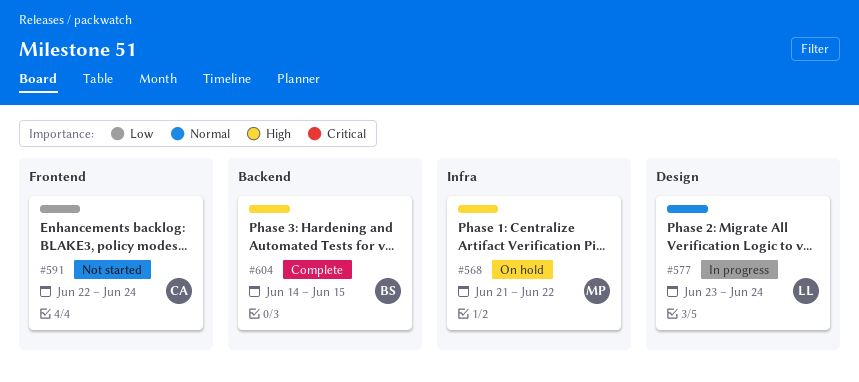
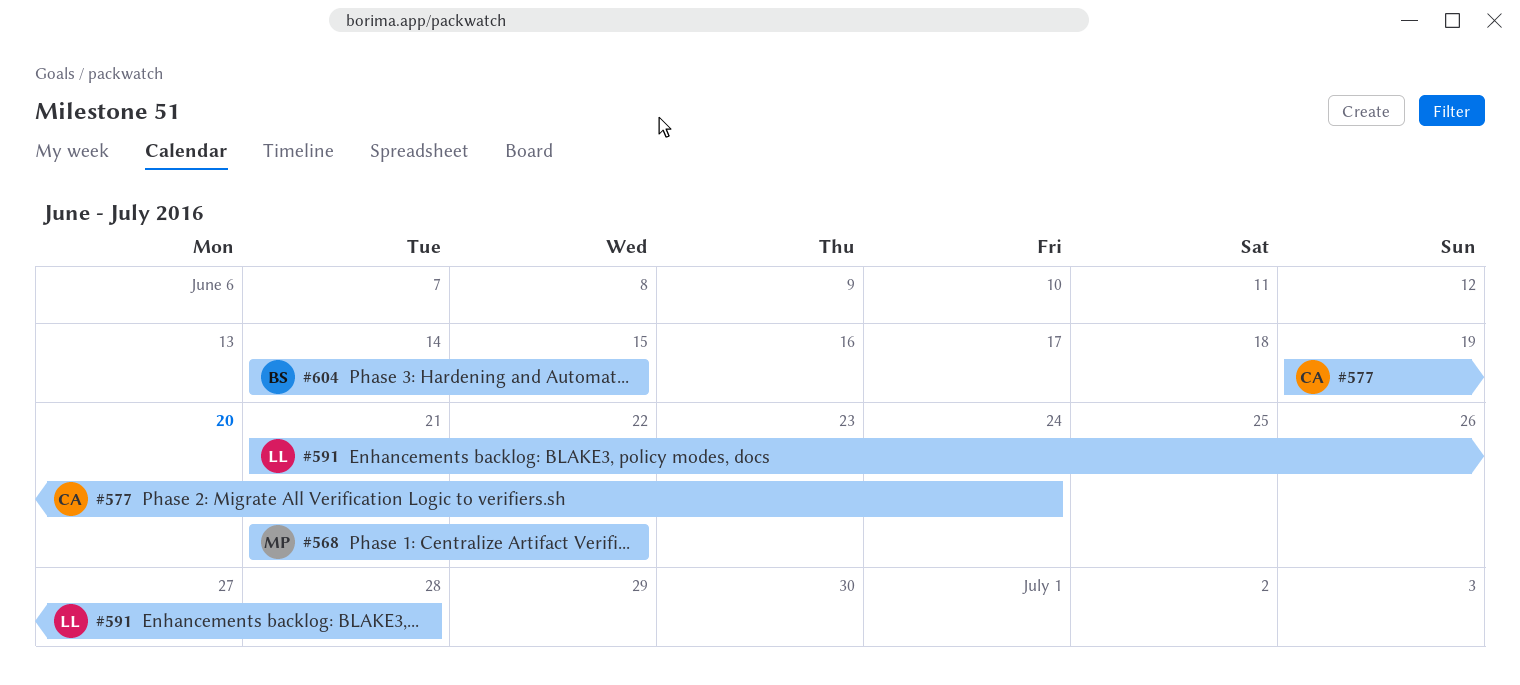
#577, owner: LL -> CA
#577, start: Jun 23 -> Jun 19
#591, owner: CA -> LL
#591, start: Jun 22 -> Jun 21
#591, due: Jun 24 -> Jun 28

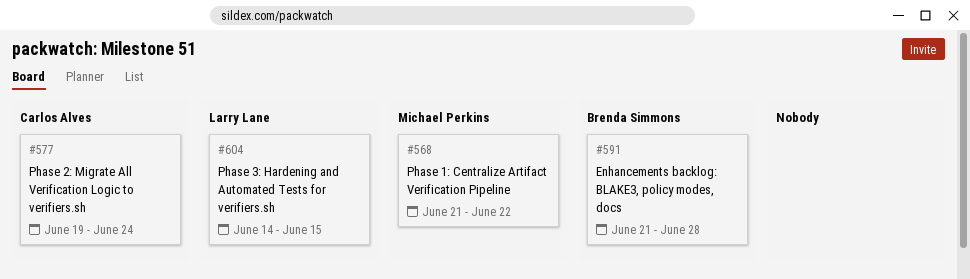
#591, owner: Larry Lane -> Brenda Simmons
#604, owner: Brenda Simmons -> Larry Lane

